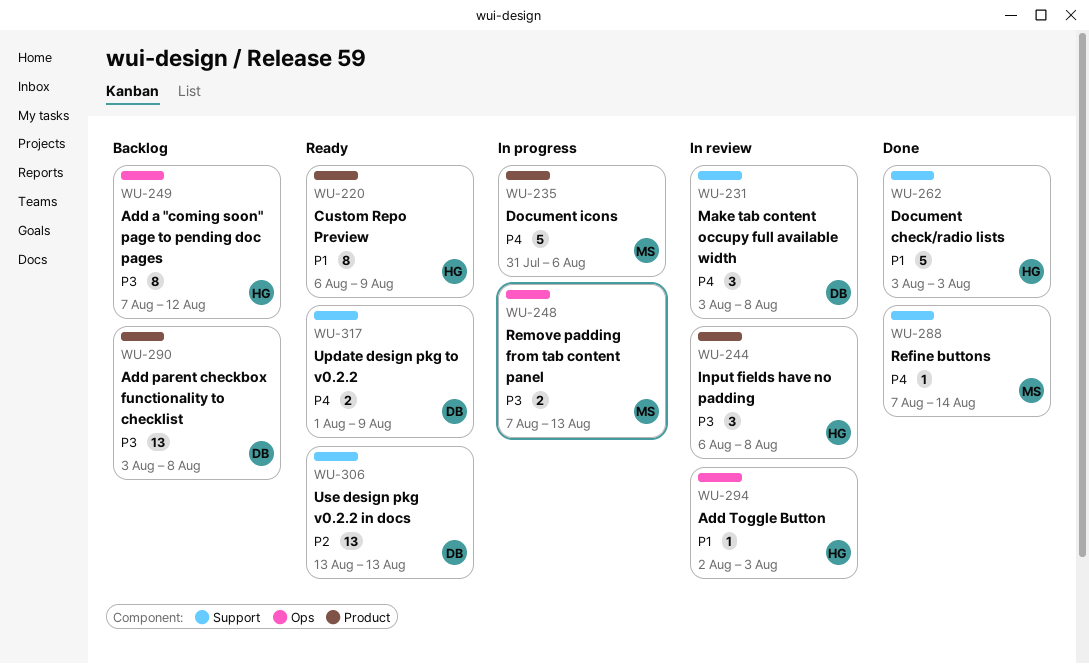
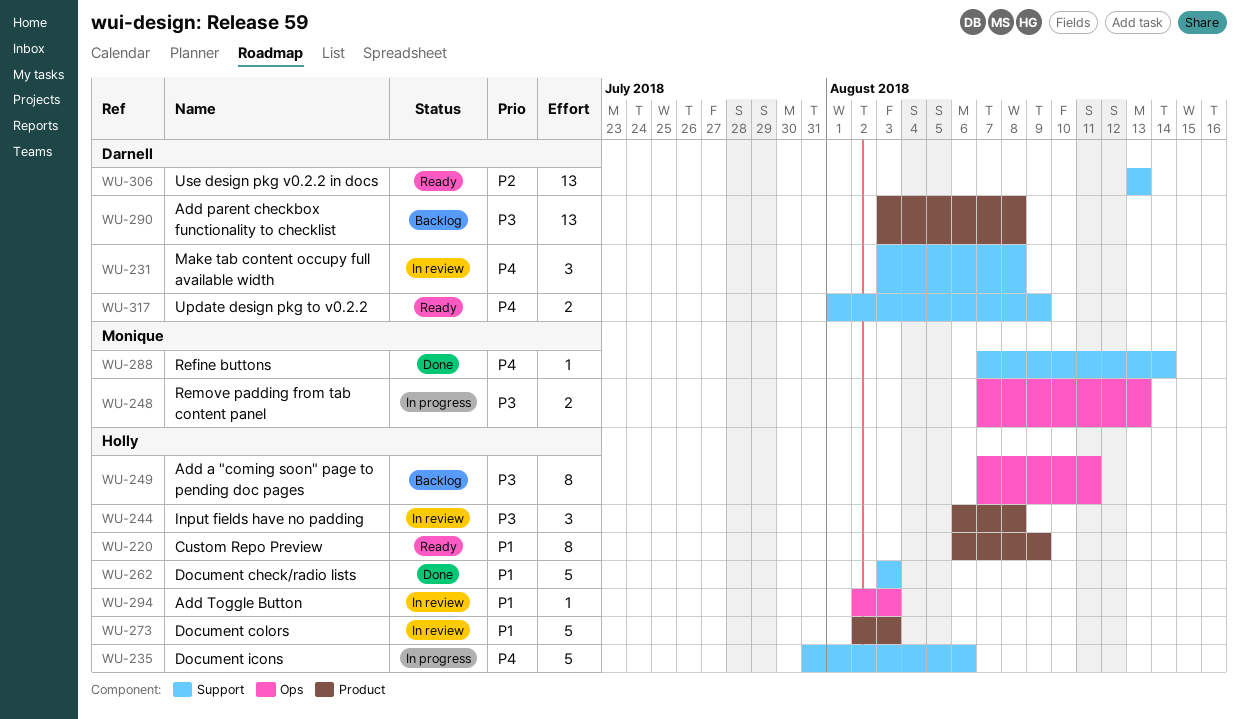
WU-235, owner: Monique -> Holly
WU-235, label: Product -> Support
WU-249, due: Aug 12 -> Aug 11
WU-273: none -> present

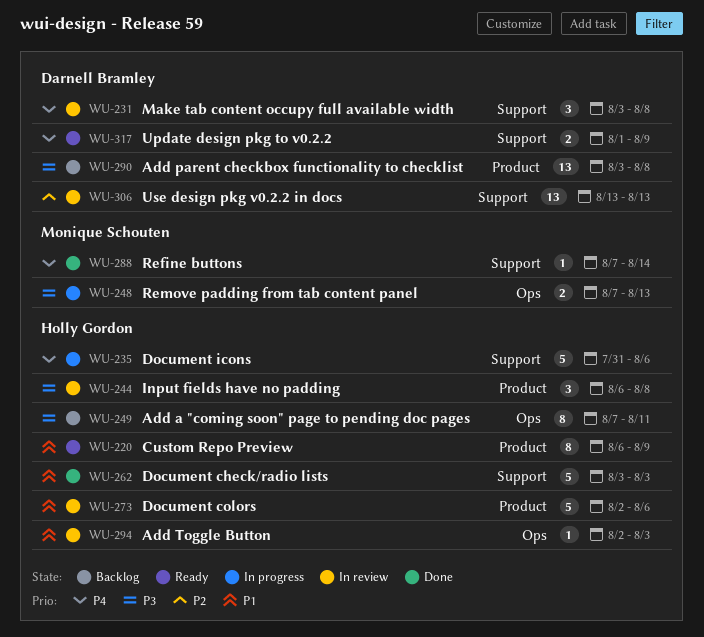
WU-273, due: Aug 3 -> Aug 6
WU-306, status: Ready -> In review

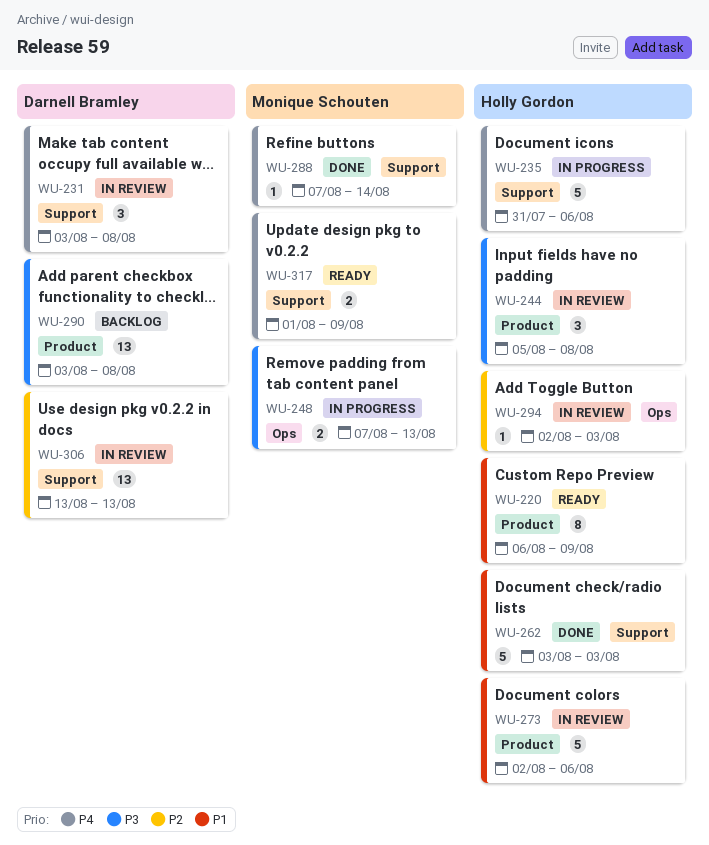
WU-244, start: Aug 6 -> Aug 5
WU-249: present -> none
WU-294, priority: P1 -> P2
WU-317, owner: Darnell Bramley -> Monique Schouten

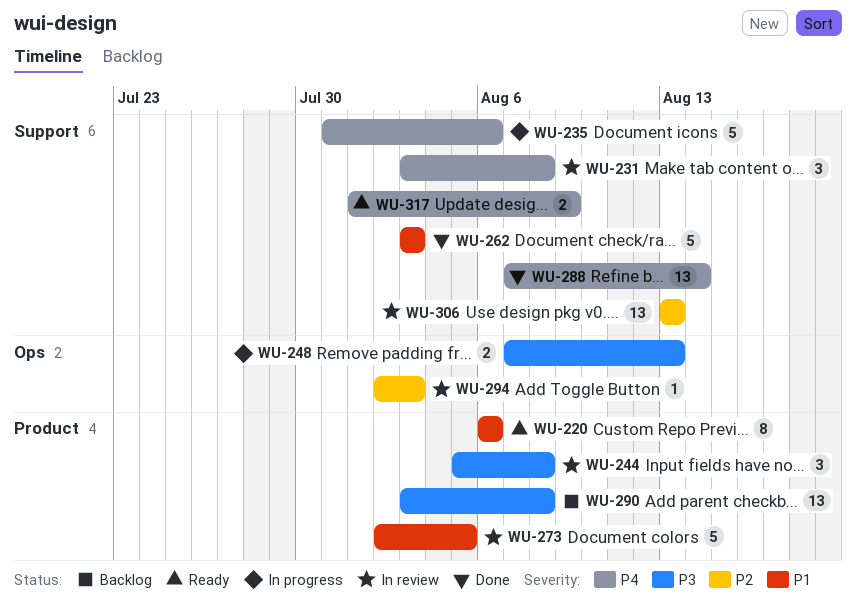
WU-220, due: Aug 9 -> Aug 6
WU-273, due: Aug 6 -> Aug 5
WU-288, estimate: 1 -> 13

